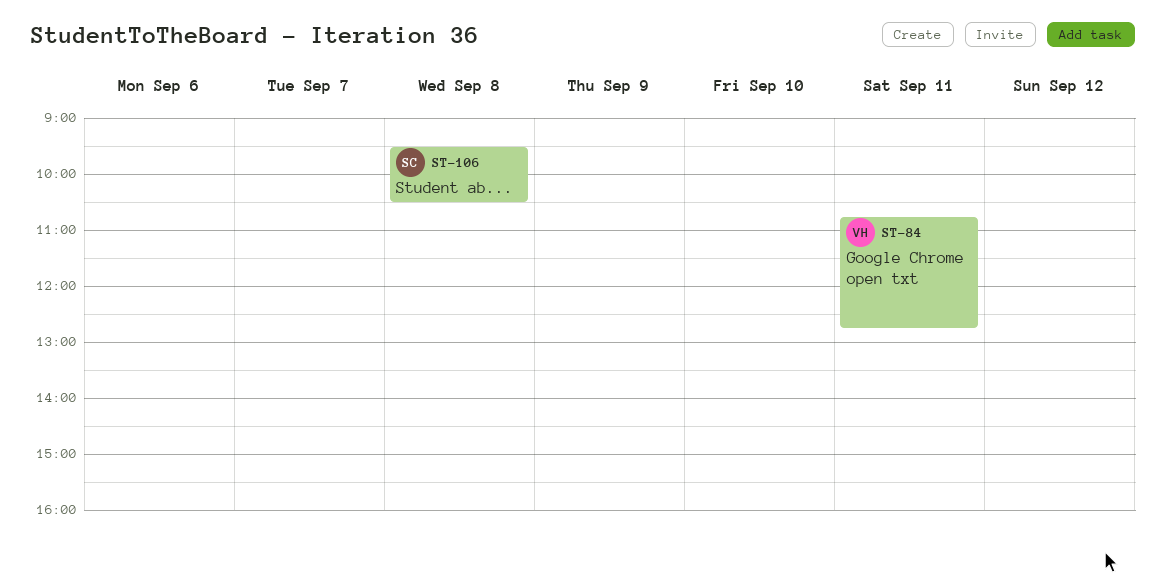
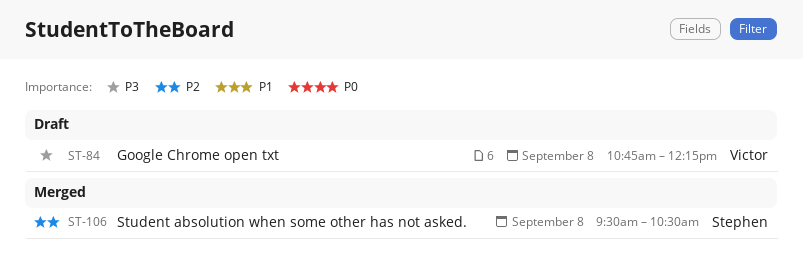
ST-84, day: Sep 11 -> Sep 8
ST-84, ends: 12:45 -> 12:15

